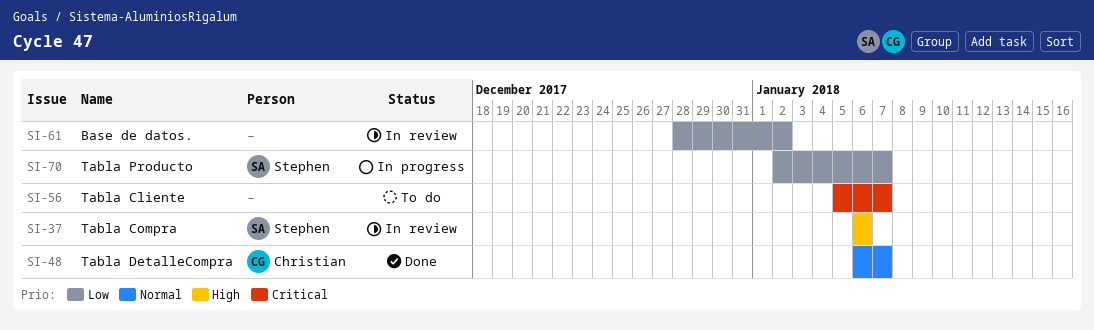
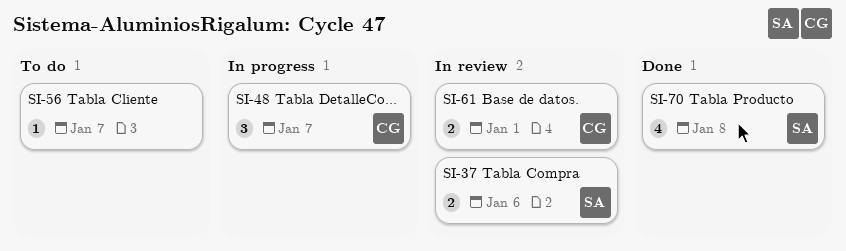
SI-48, status: Done -> In progress
SI-61, owner: none -> Christian
SI-61, due: Jan 2 -> Jan 1
SI-70, status: In progress -> Done
SI-70, due: Jan 7 -> Jan 8

